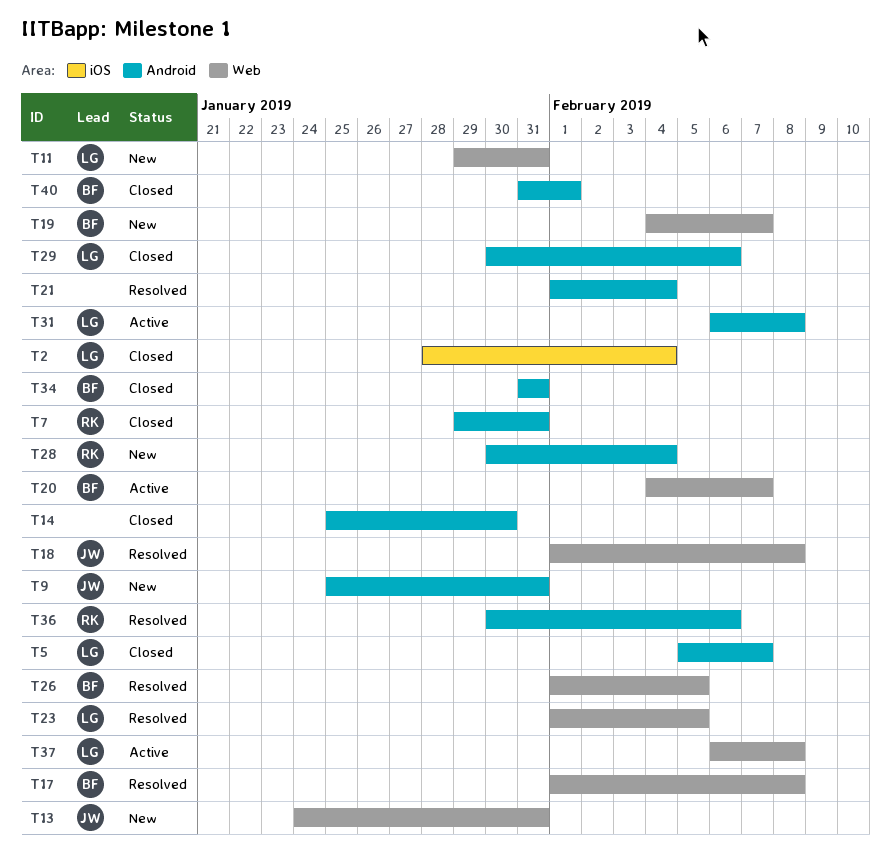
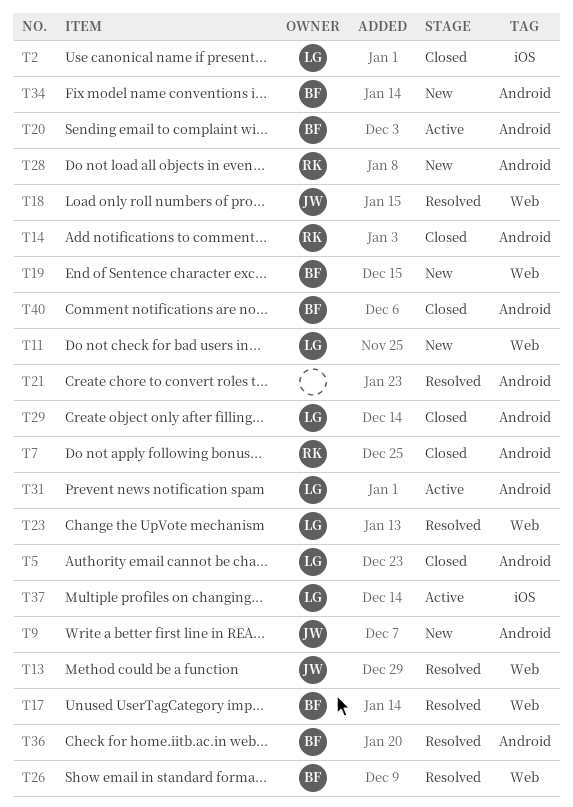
T13, status: New -> Resolved
T14, owner: none -> RK
T20, label: Web -> Android
T34, status: Closed -> New
T36, owner: RK -> BF
T37, label: Web -> iOS

